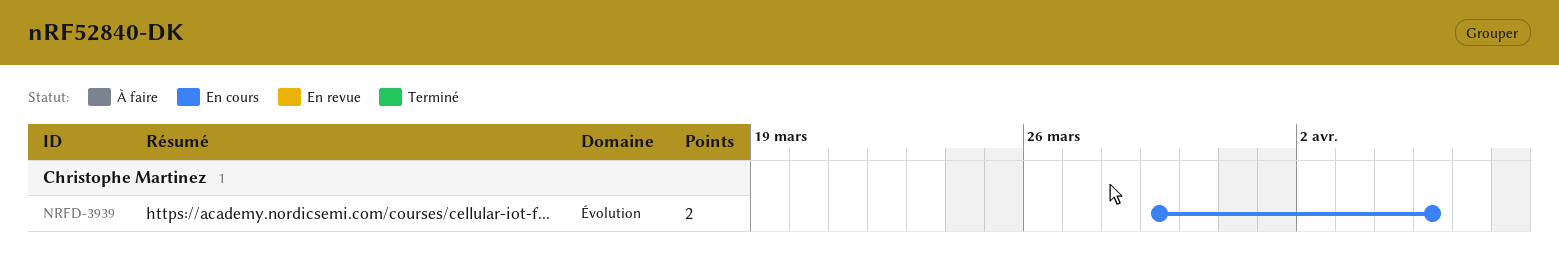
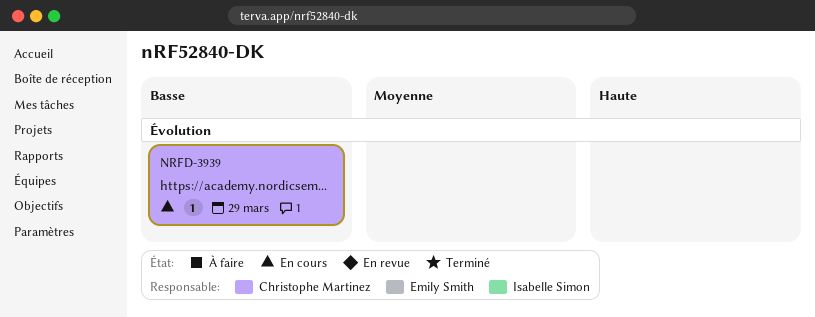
NRFD-3939, estimate: 2 -> 1
NRFD-3939, due: Apr 5 -> Mar 29

